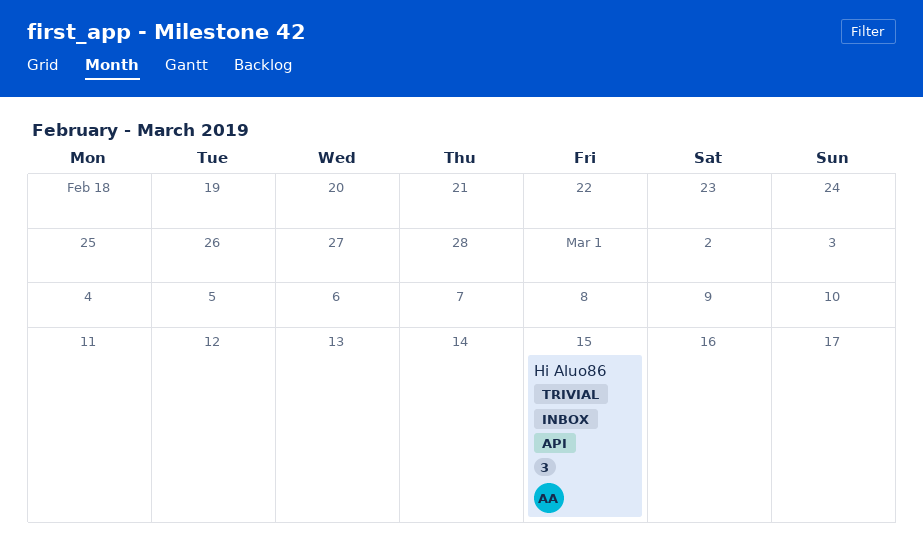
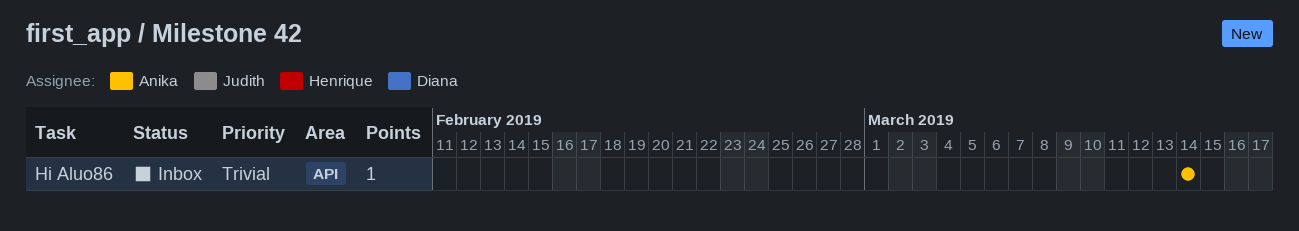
Hi Aluo86, estimate: 3 -> 1
Hi Aluo86, due: Mar 15 -> Mar 14

